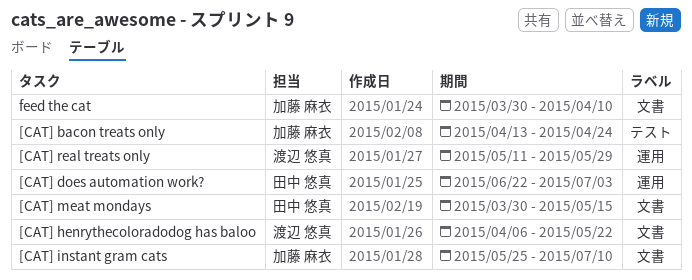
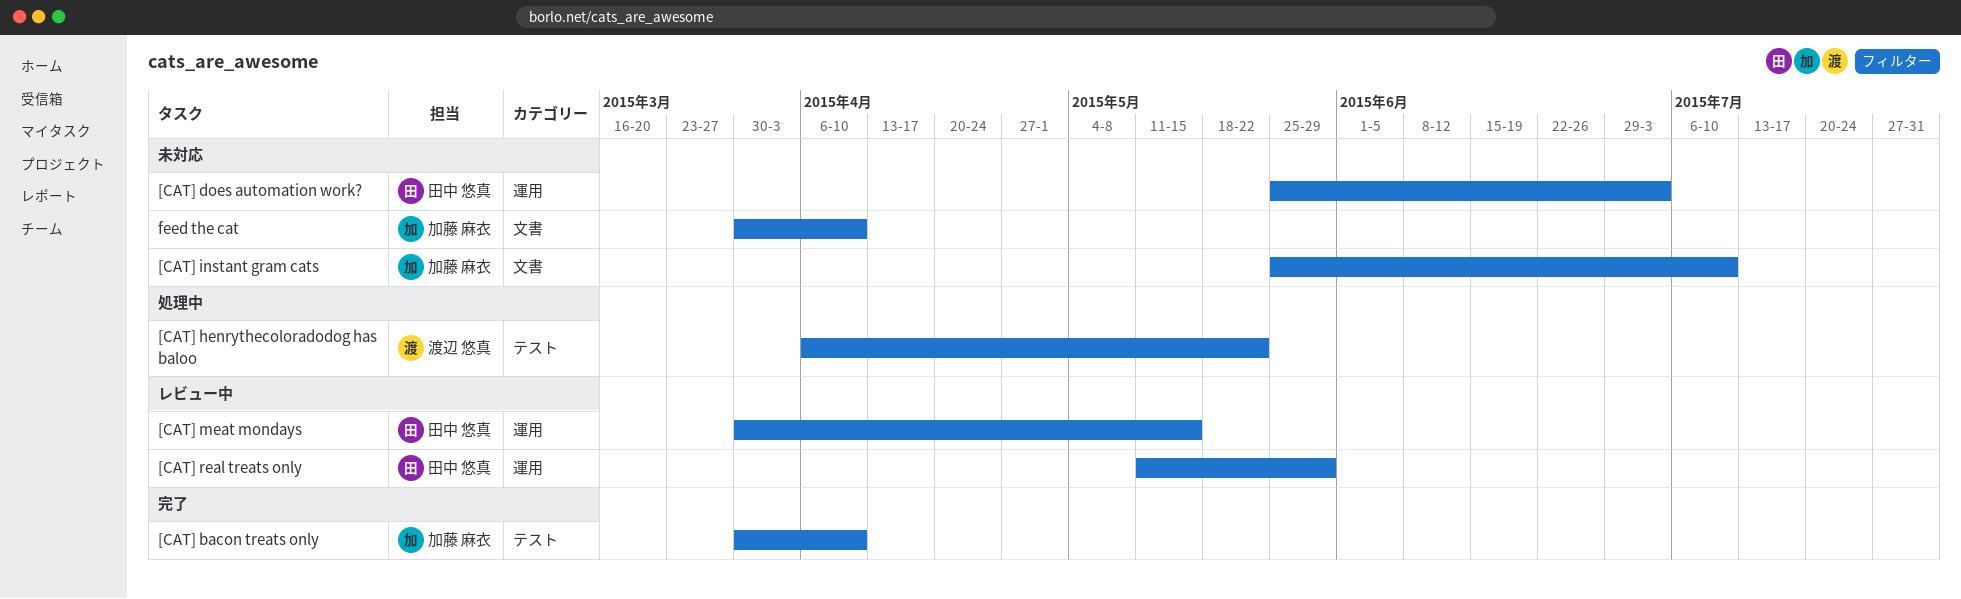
[CAT] bacon treats only, start: Apr 13 -> Mar 30
[CAT] bacon treats only, due: Apr 24 -> Apr 10
[CAT] does automation work?, start: Jun 22 -> May 25
[CAT] henrythecoloradodog has baloo, label: 文書 -> テスト
[CAT] meat mondays, label: 文書 -> 運用
[CAT] real treats only, owner: 渡辺 悠真 -> 田中 悠真

